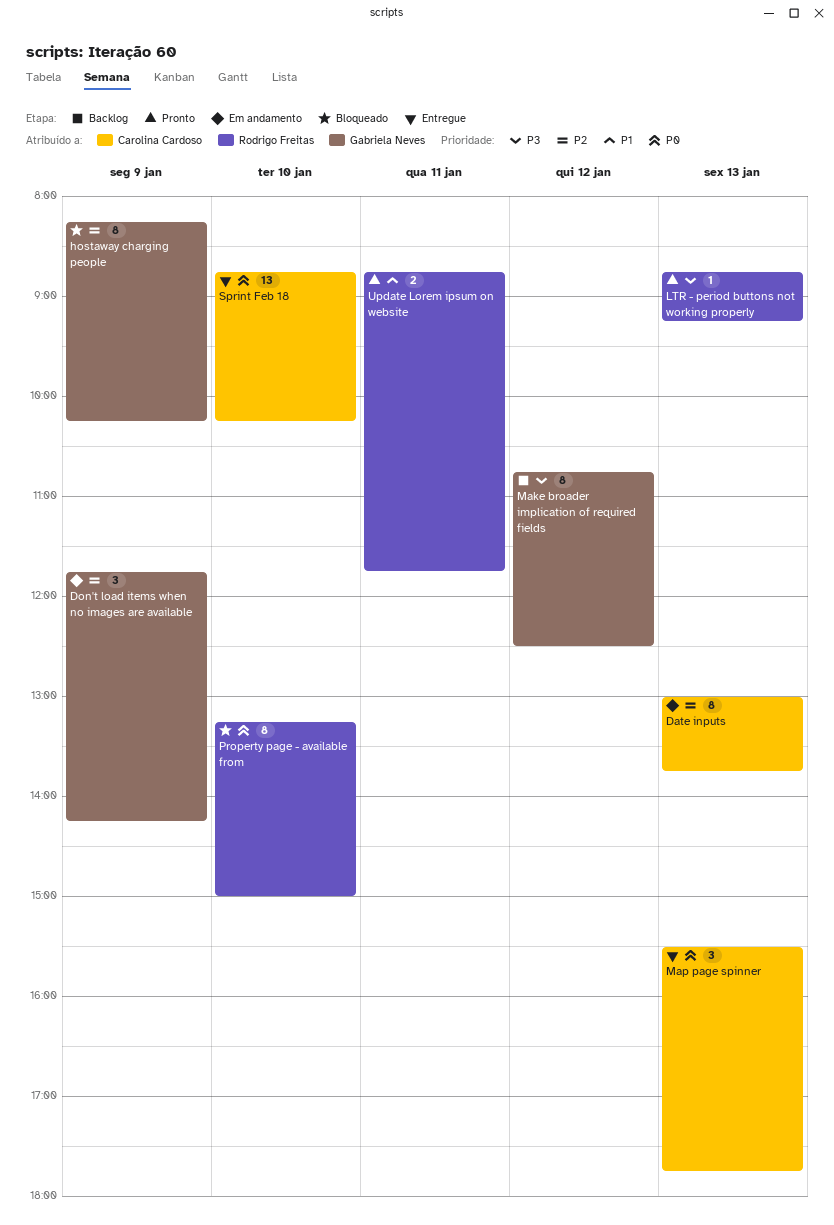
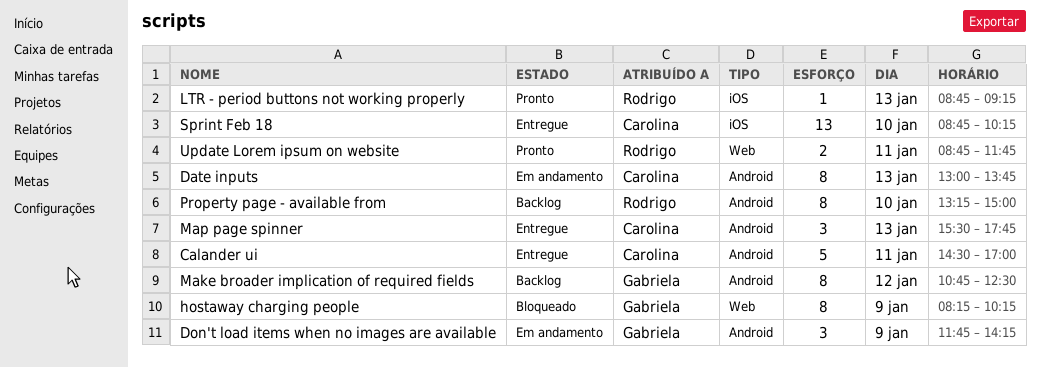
Calander ui: none -> present
Property page - available from, status: Bloqueado -> Backlog

